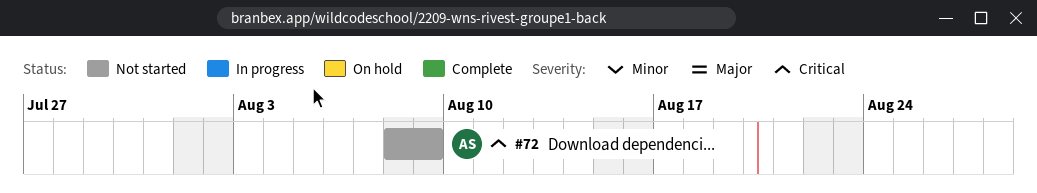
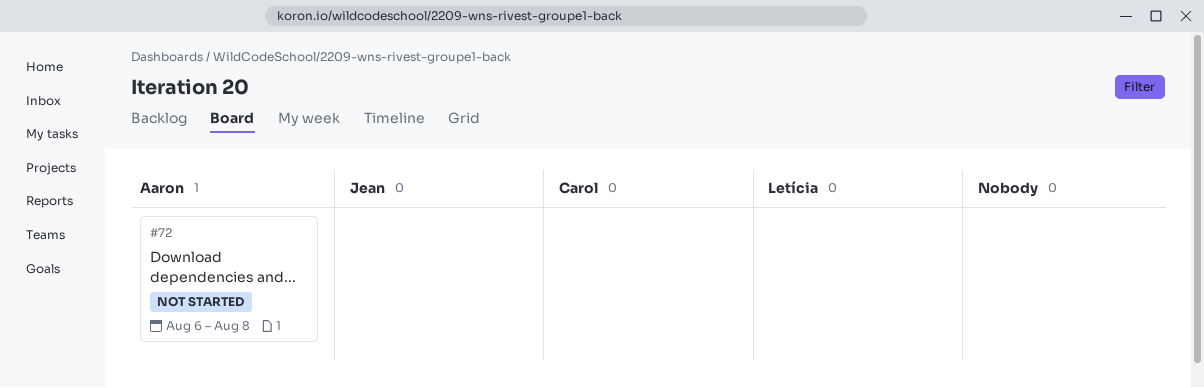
#72, start: Aug 8 -> Aug 6
#72, due: Aug 9 -> Aug 8

